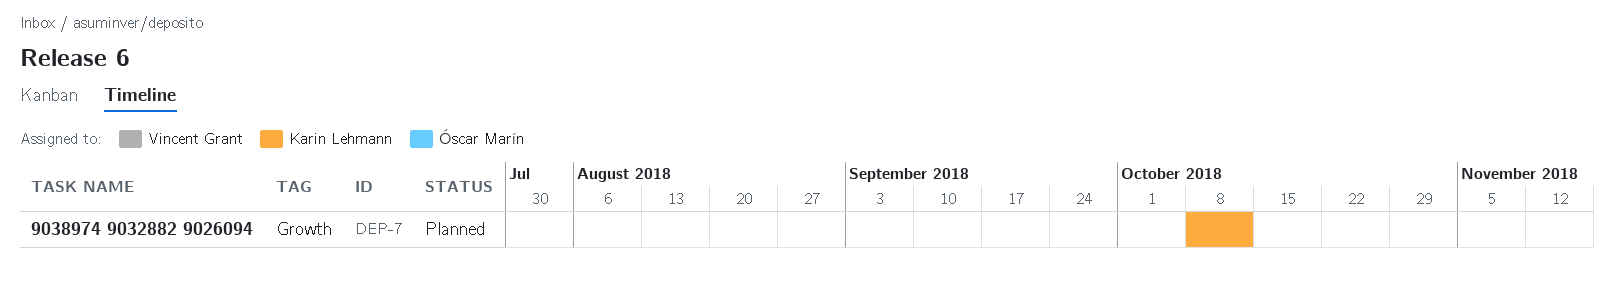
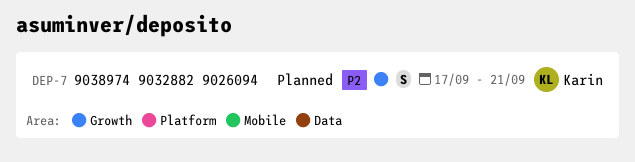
DEP-7, start: Oct 8 -> Sep 17
DEP-7, due: Oct 12 -> Sep 21

